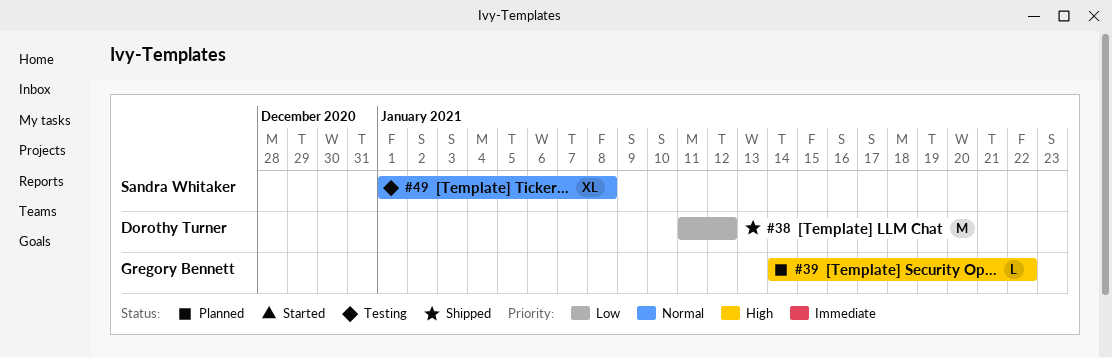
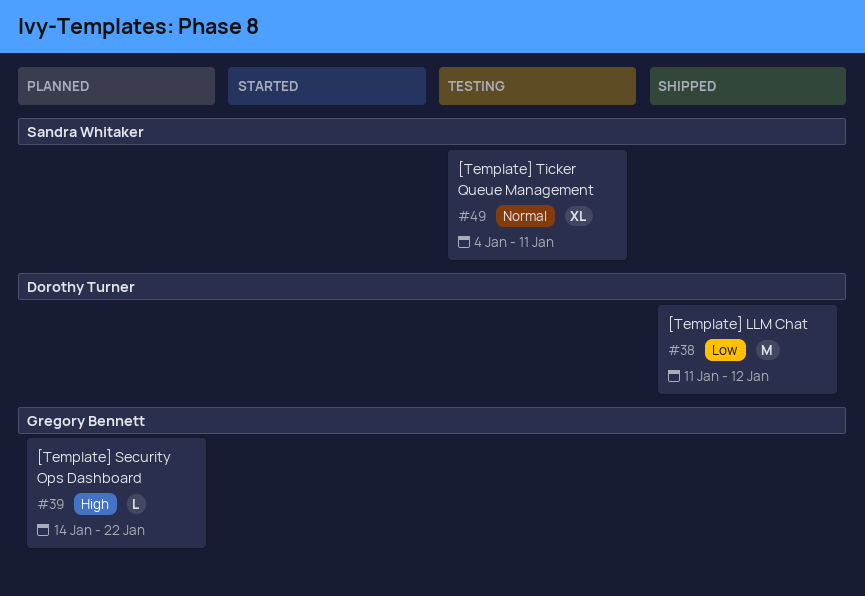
#49, start: Jan 1 -> Jan 4
#49, due: Jan 8 -> Jan 11

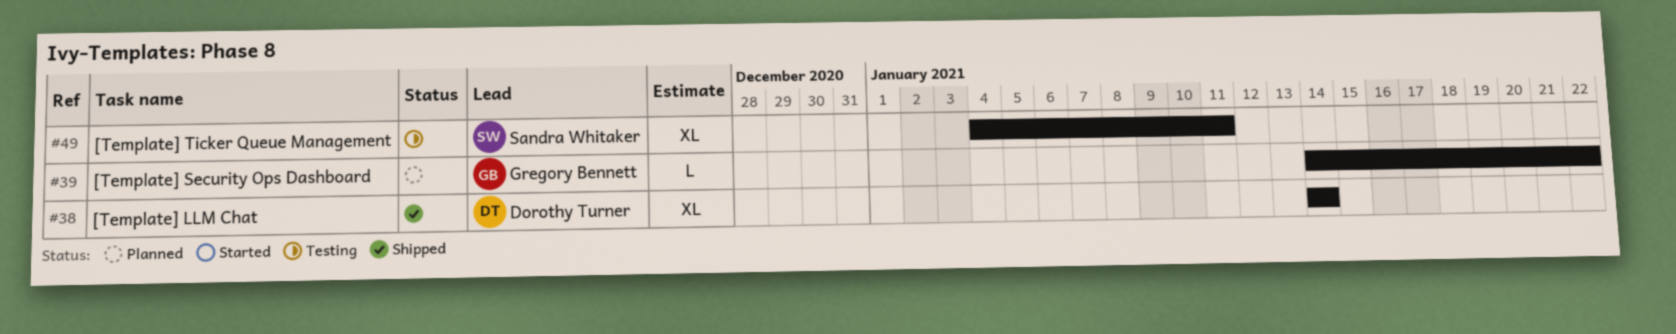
#38, estimate: M -> XL
#38, start: Jan 11 -> Jan 14
#38, due: Jan 12 -> Jan 14

